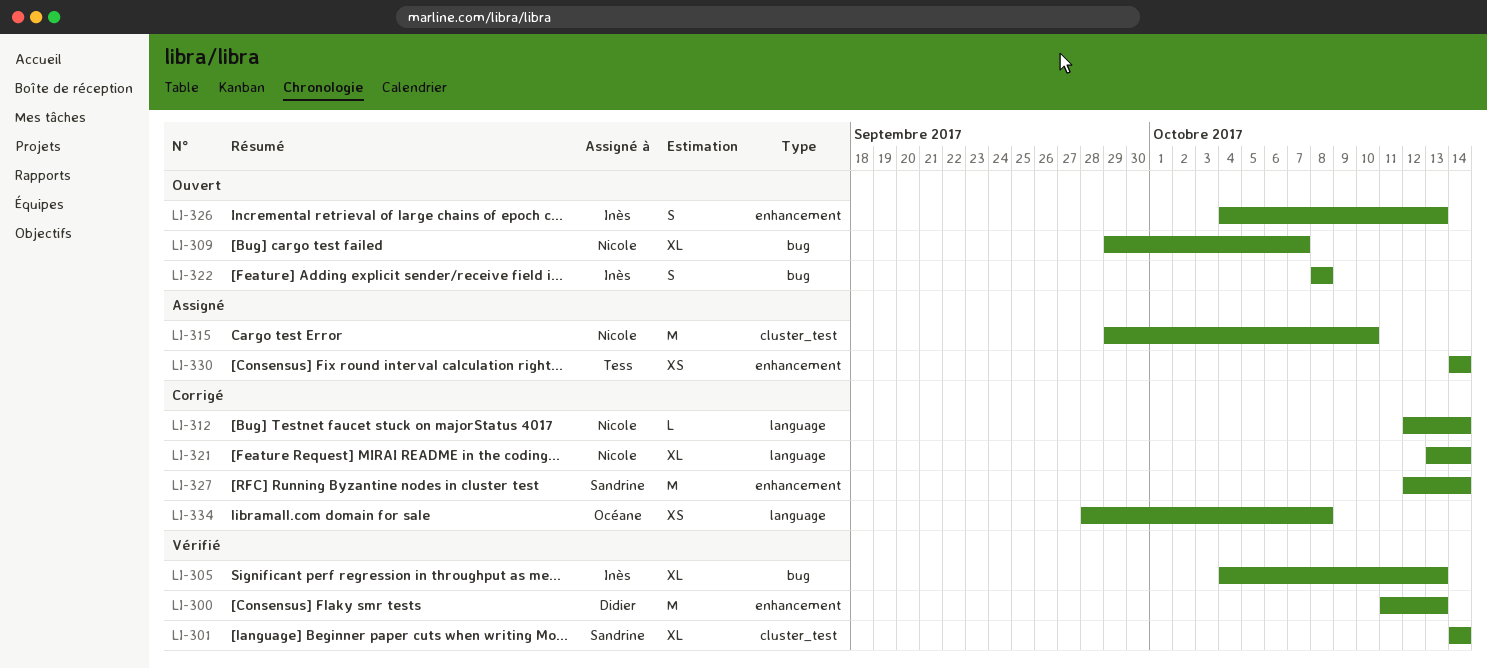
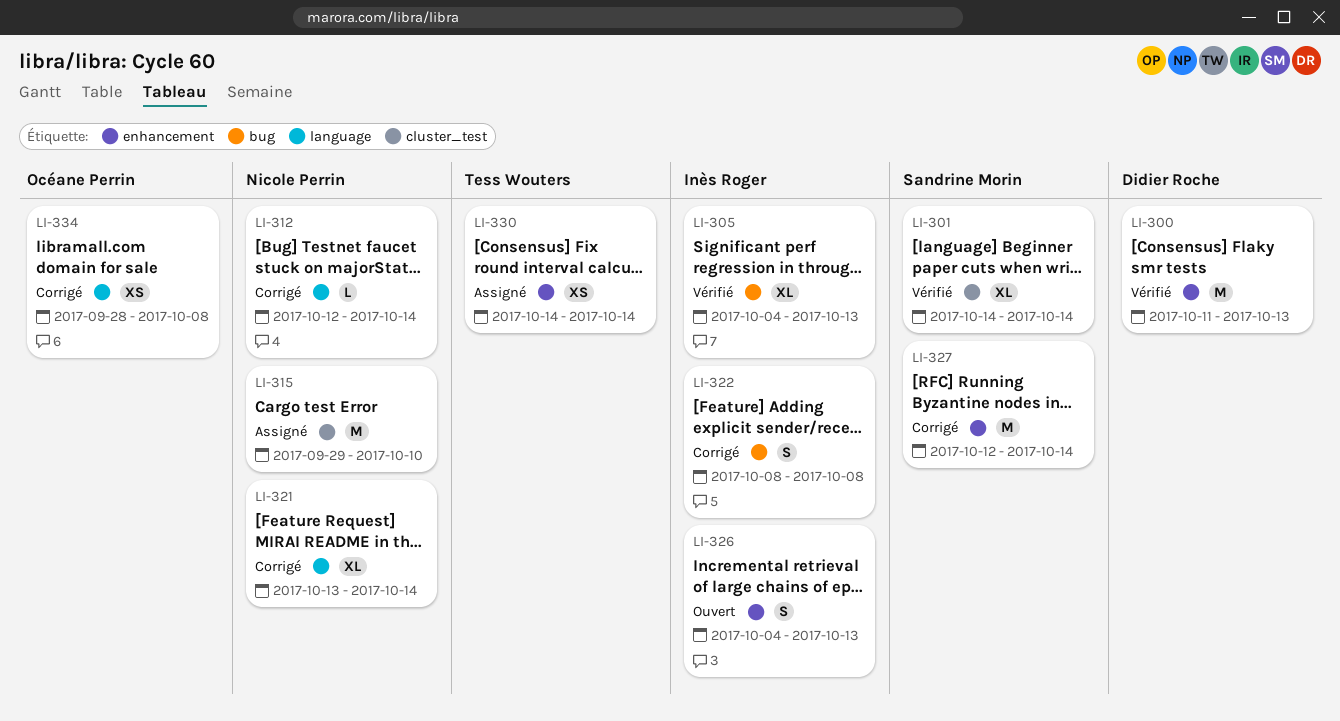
LI-309: present -> none
LI-322, status: Ouvert -> Corrigé

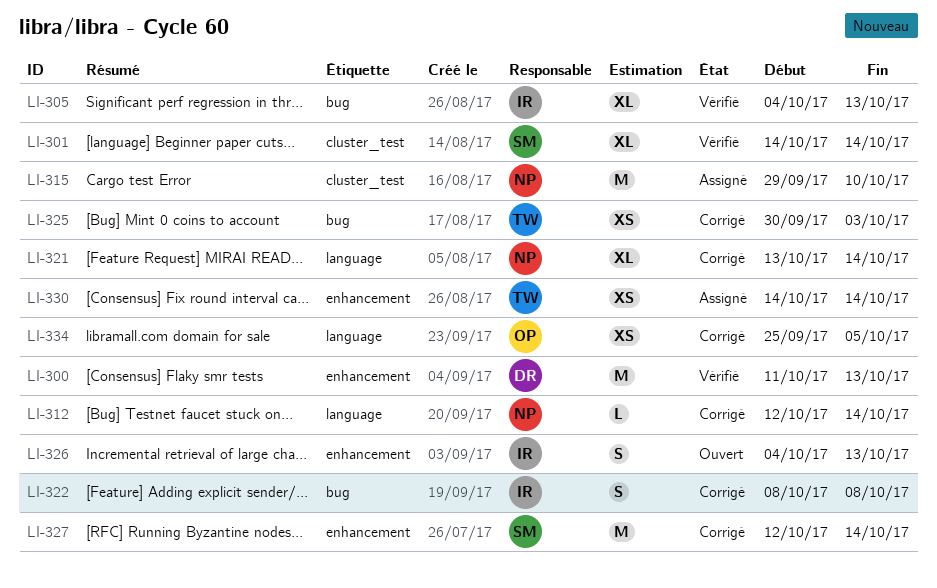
LI-325: none -> present
LI-334, start: Sep 28 -> Sep 25
LI-334, due: Oct 8 -> Oct 5

